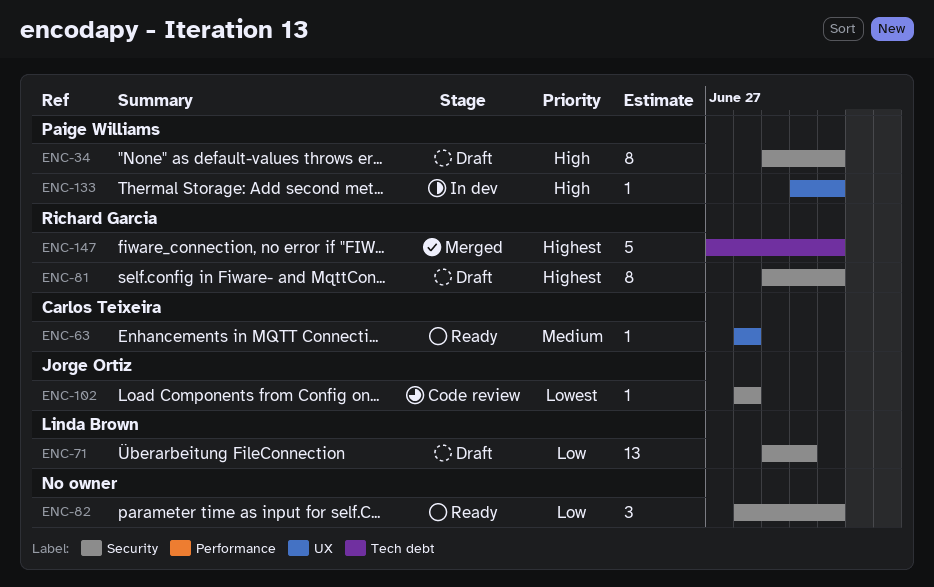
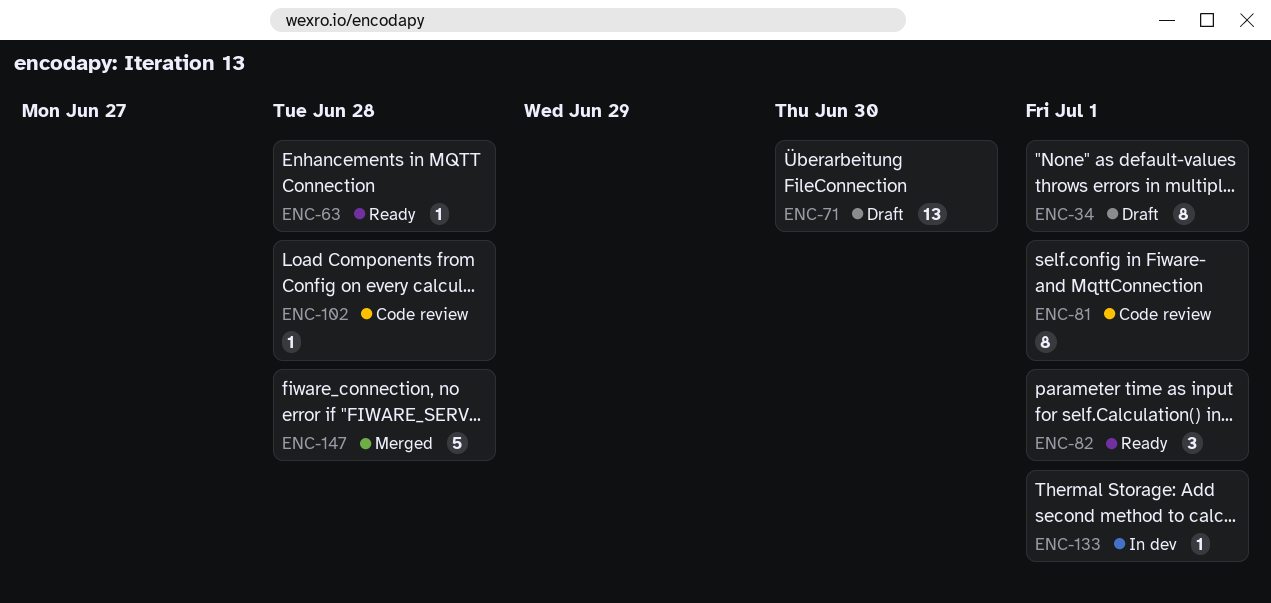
ENC-81, status: Draft -> Code review
ENC-147, due: Jul 1 -> Jun 28

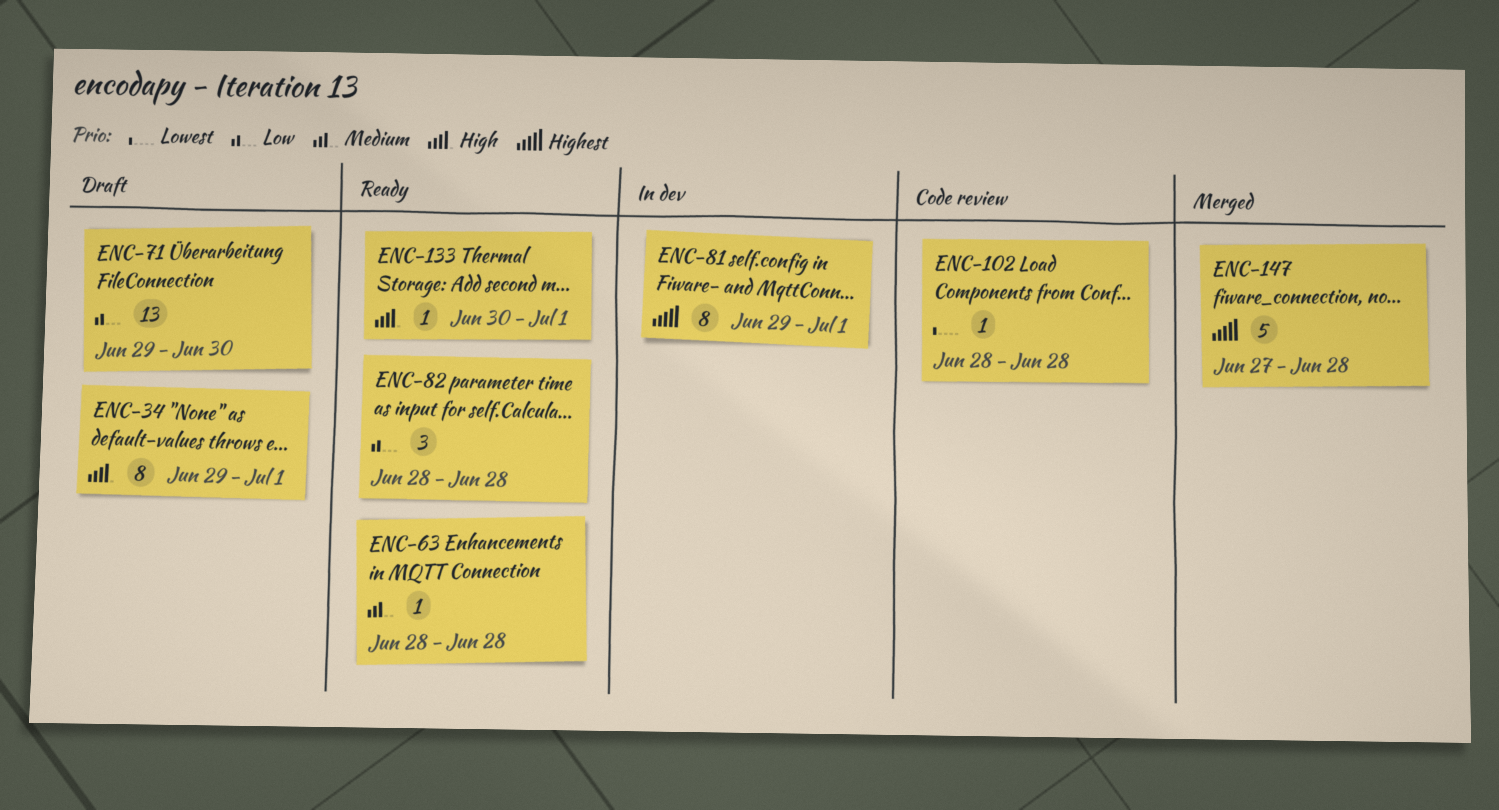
ENC-81, status: Code review -> In dev
ENC-82, due: Jul 1 -> Jun 28
ENC-133, status: In dev -> Ready

